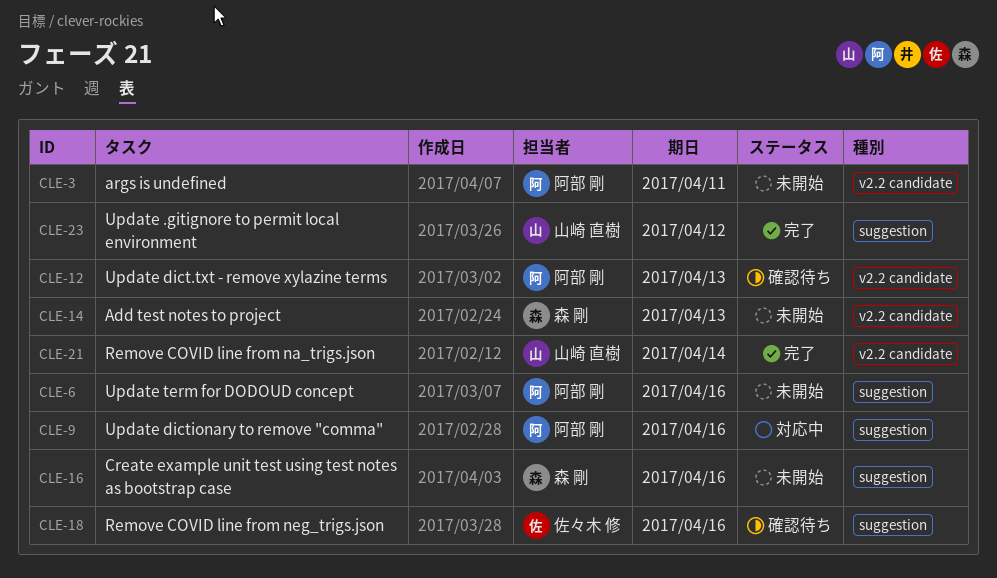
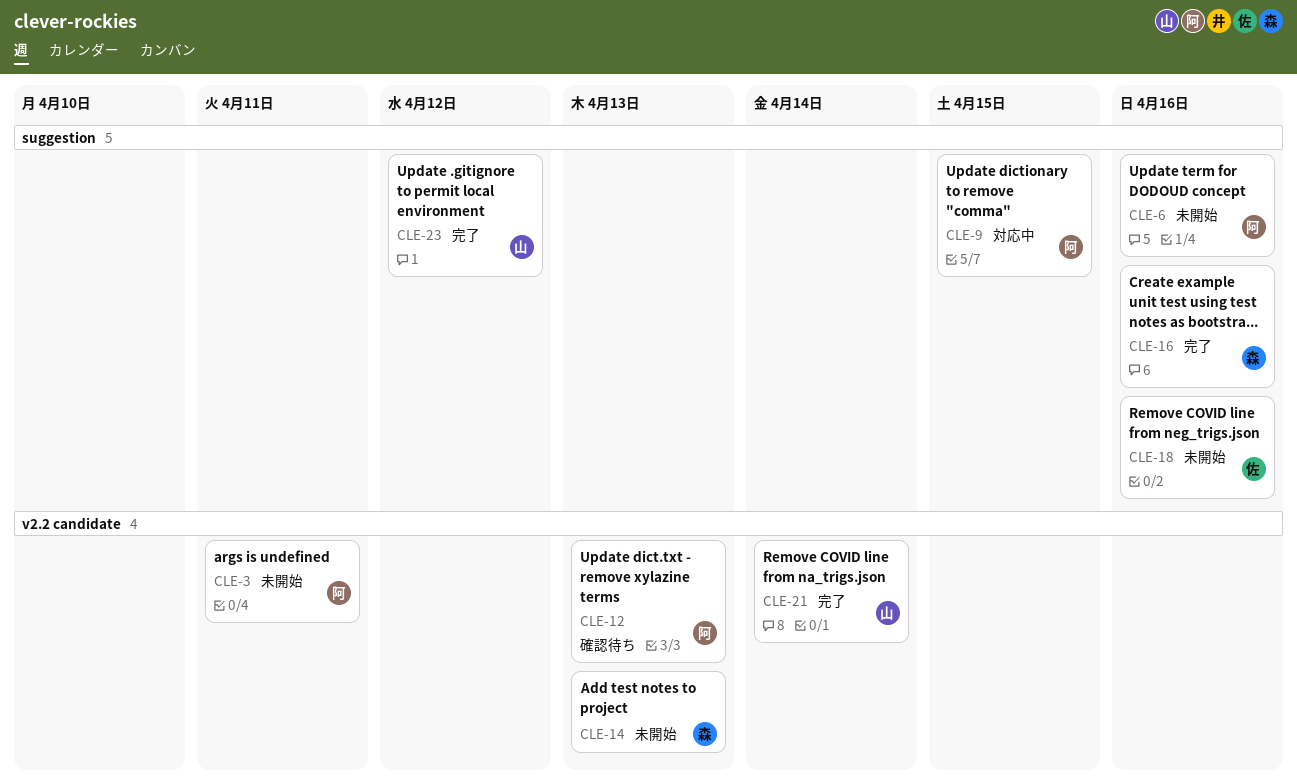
CLE-9, due: Apr 16 -> Apr 15
CLE-16, status: 未開始 -> 完了
CLE-18, status: 確認待ち -> 未開始

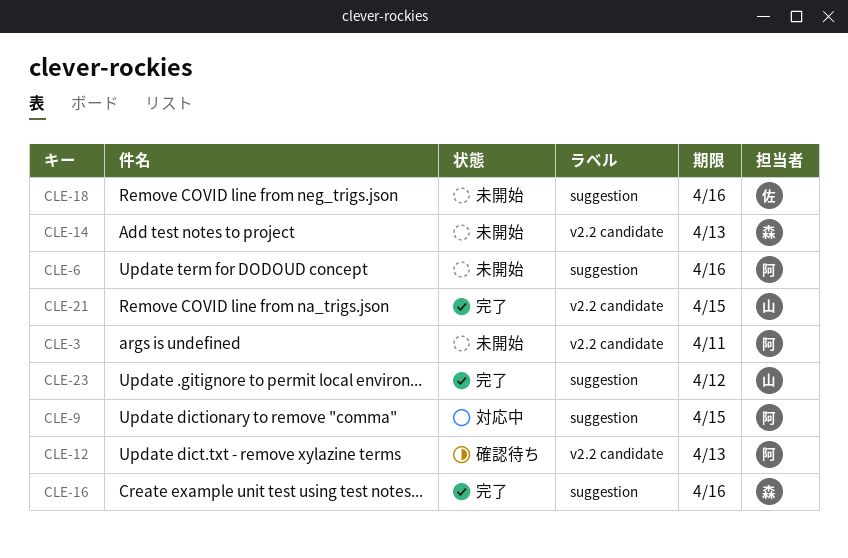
CLE-21, due: Apr 14 -> Apr 15

